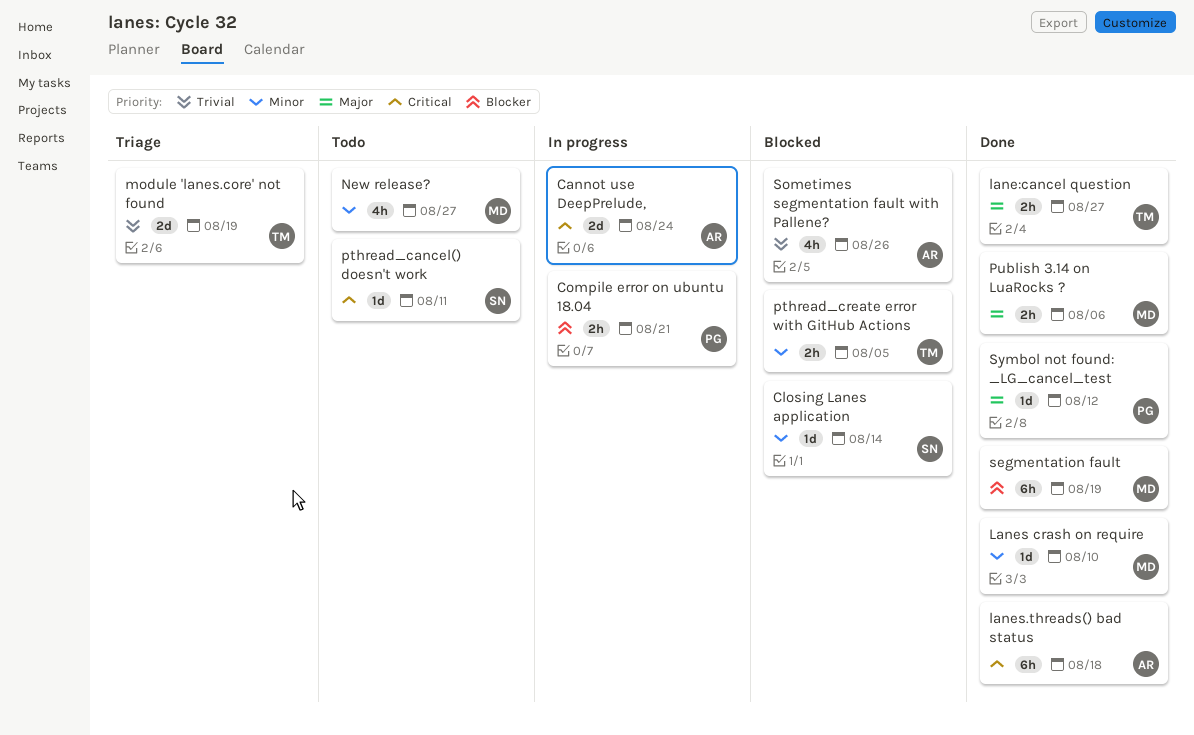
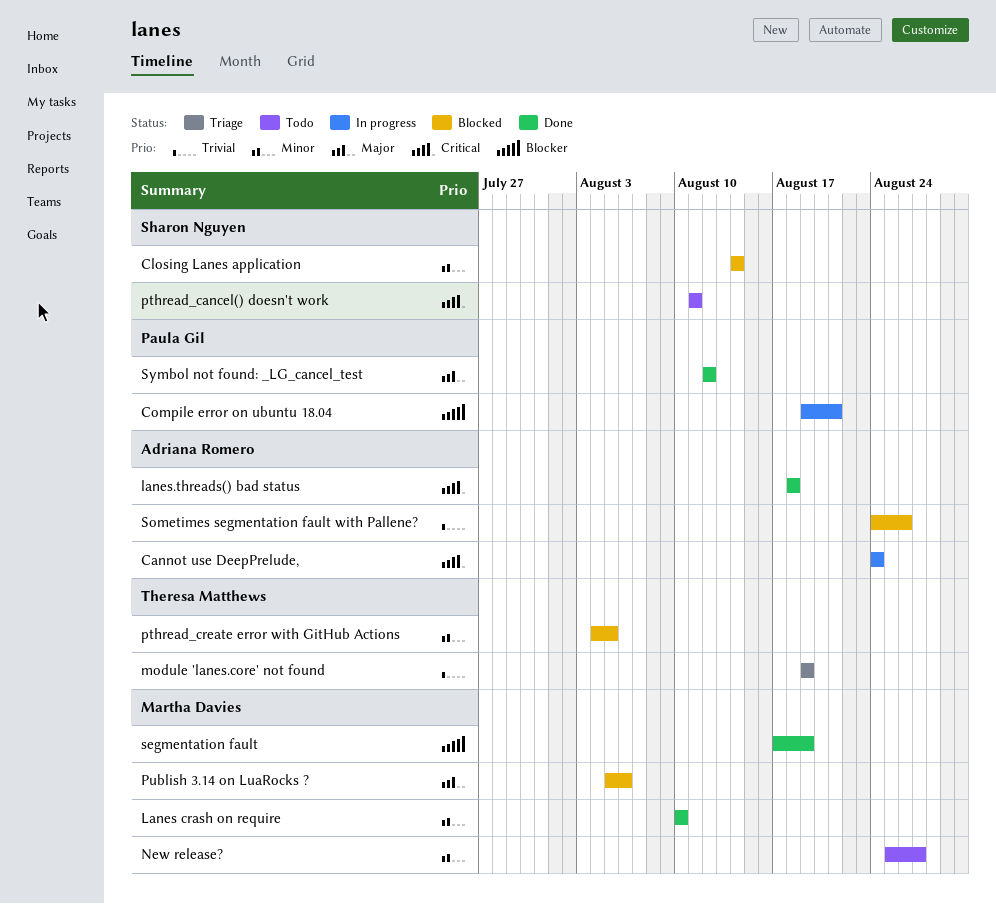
lane:cancel question: present -> none
Publish 3.14 on LuaRocks ?, status: Done -> Blocked

